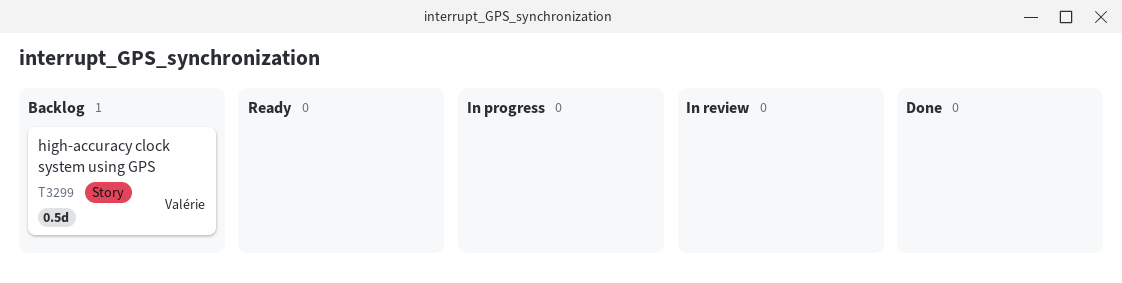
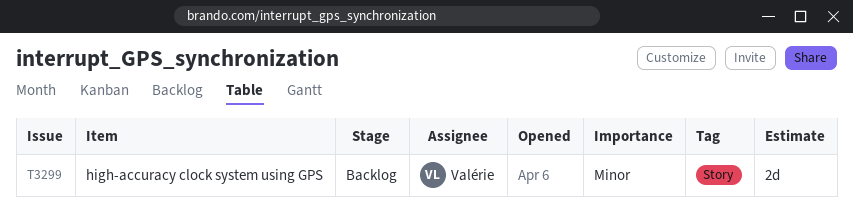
T3299, estimate: 0.5d -> 2d

